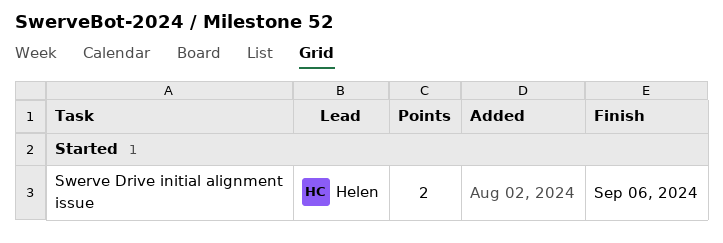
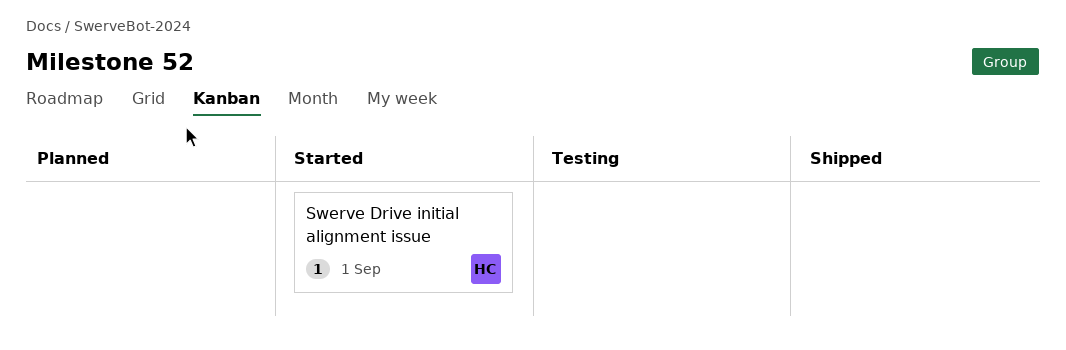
Swerve Drive initial alignment issue, estimate: 2 -> 1
Swerve Drive initial alignment issue, due: Sep 6 -> Sep 1

